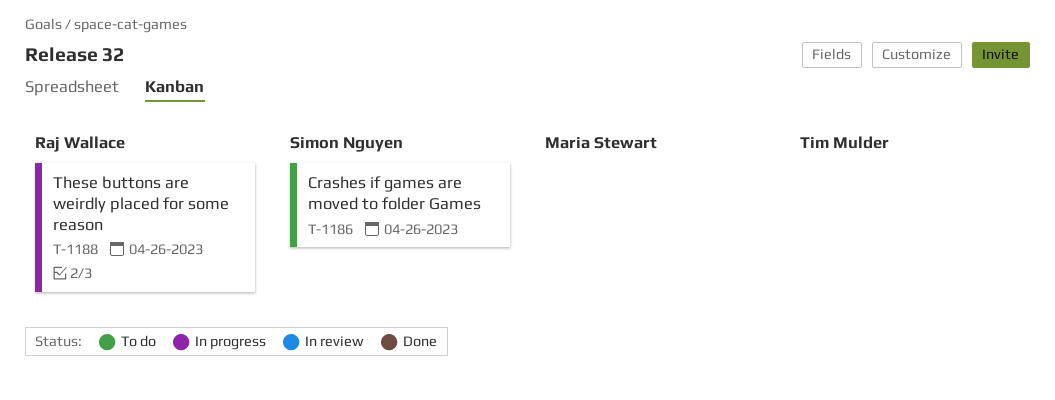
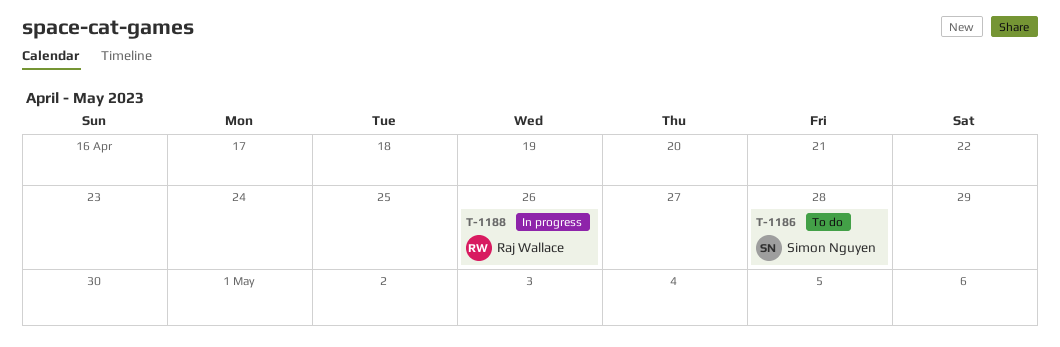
T-1186, due: Apr 26 -> Apr 28

